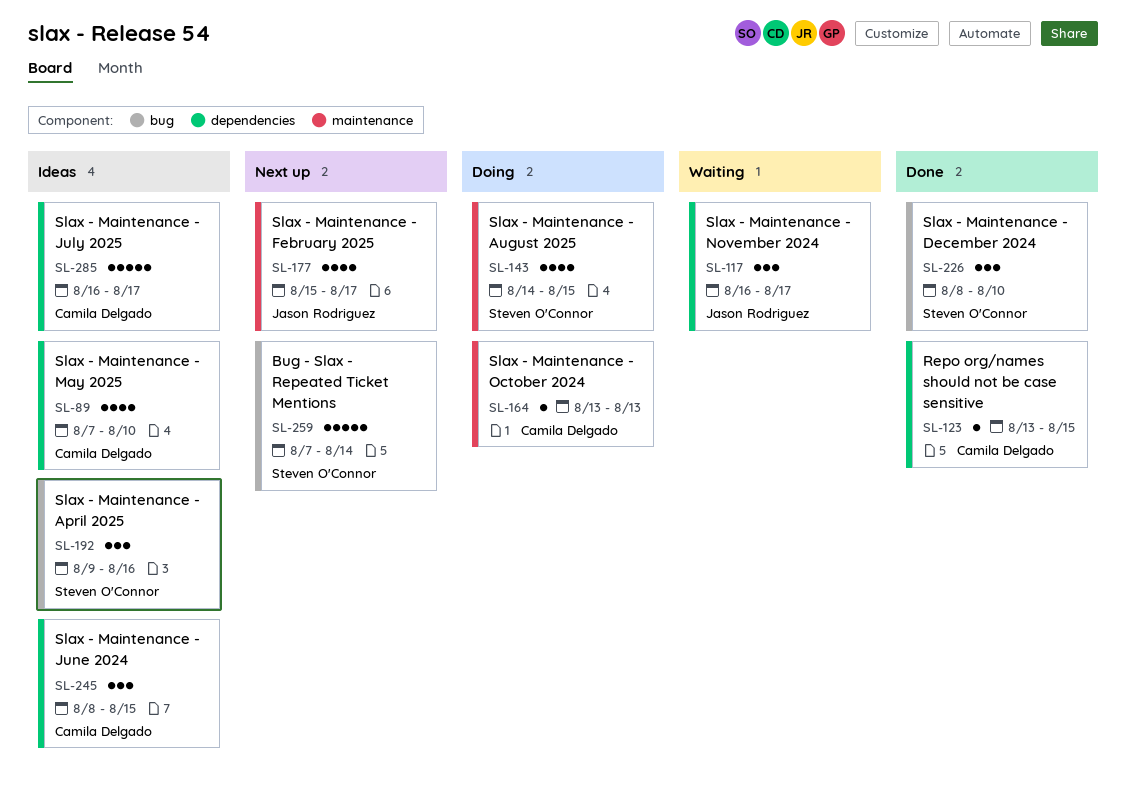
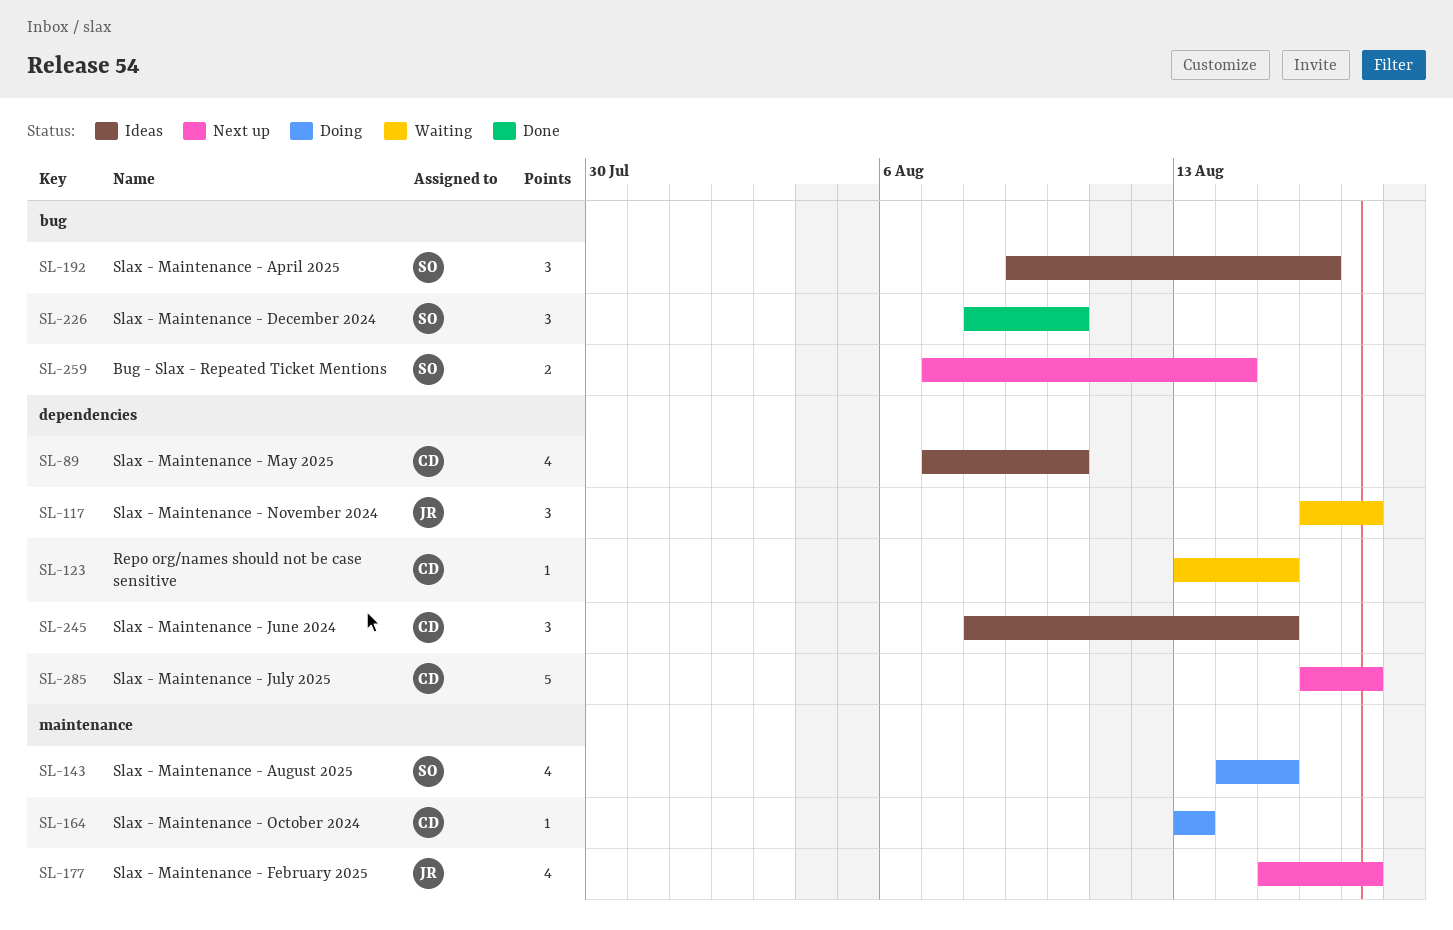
SL-123, status: Done -> Waiting
SL-259, estimate: 5 -> 2
SL-285, status: Ideas -> Next up

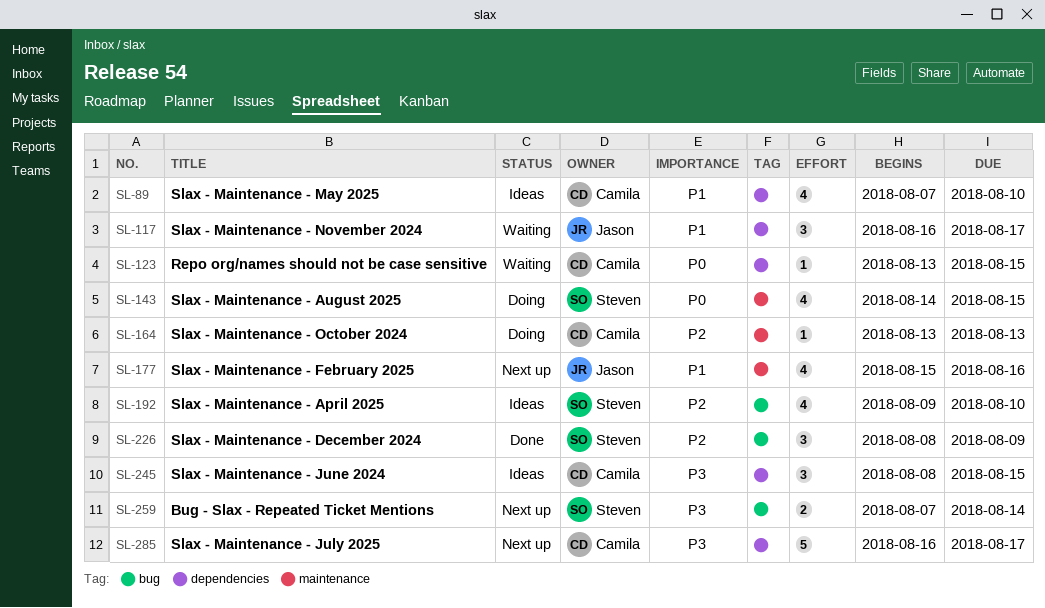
SL-177, due: Aug 17 -> Aug 16
SL-192, estimate: 3 -> 4
SL-192, due: Aug 16 -> Aug 10
SL-226, due: Aug 10 -> Aug 9

